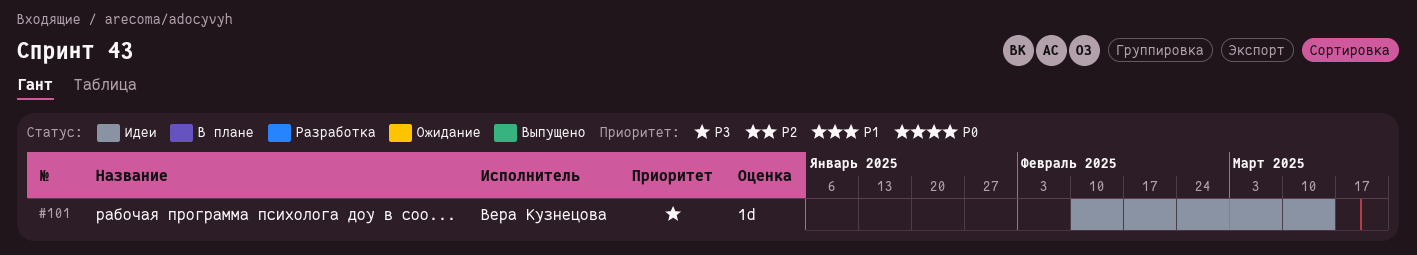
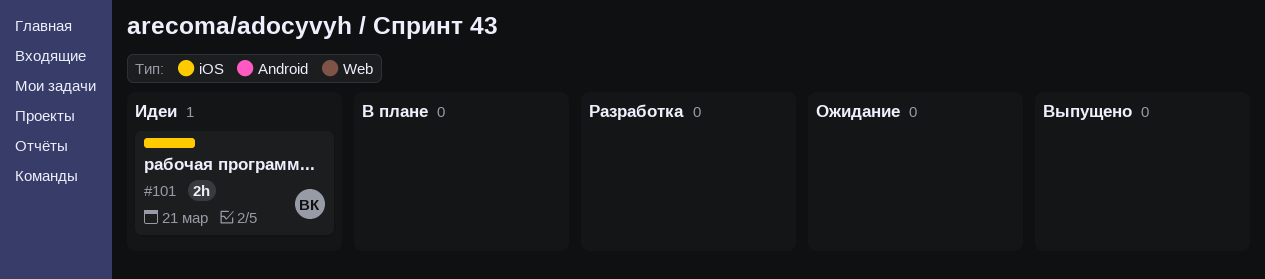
#101, estimate: 1d -> 2h
#101, due: Mar 14 -> Mar 21

